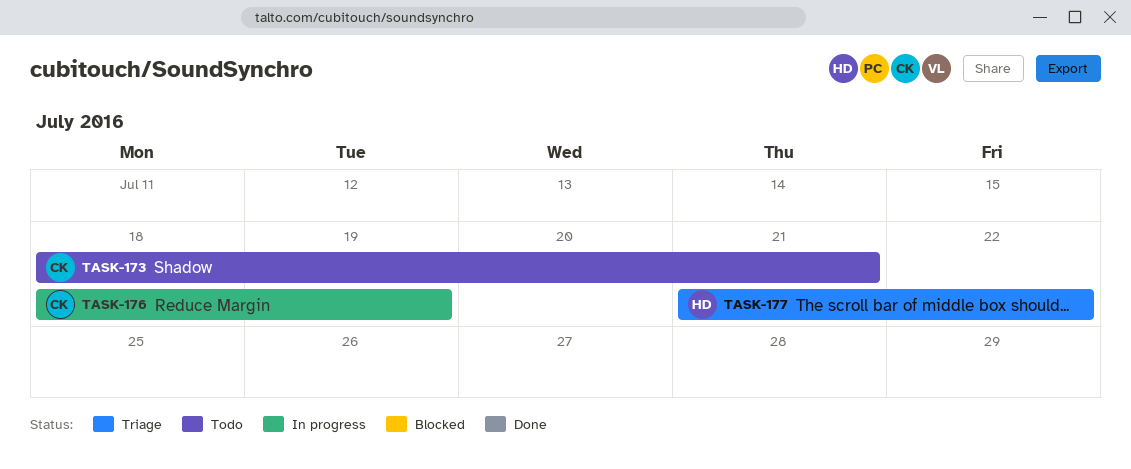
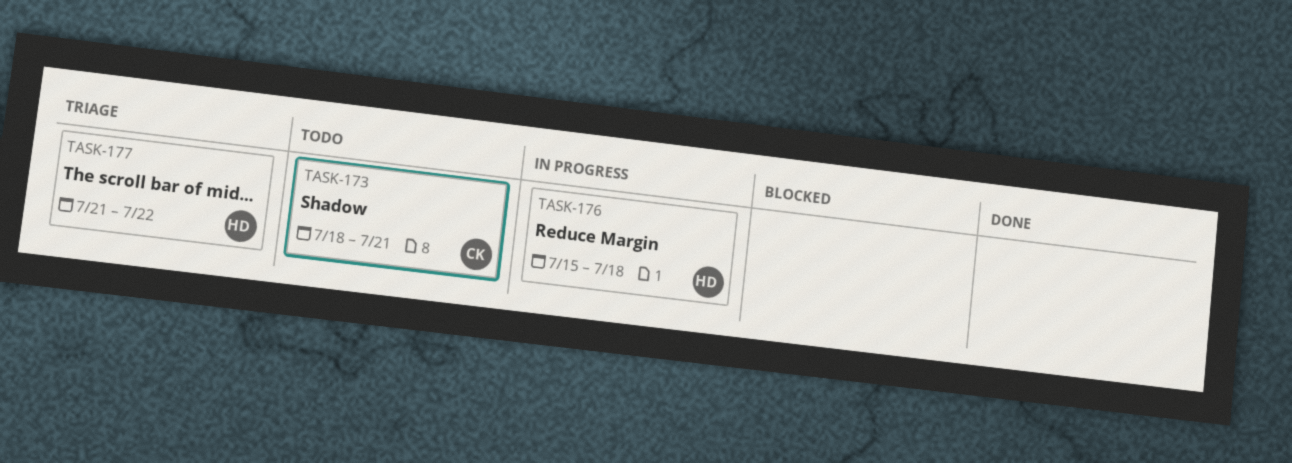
TASK-176, owner: CK -> HD
TASK-176, start: Jul 18 -> Jul 15
TASK-176, due: Jul 19 -> Jul 18

